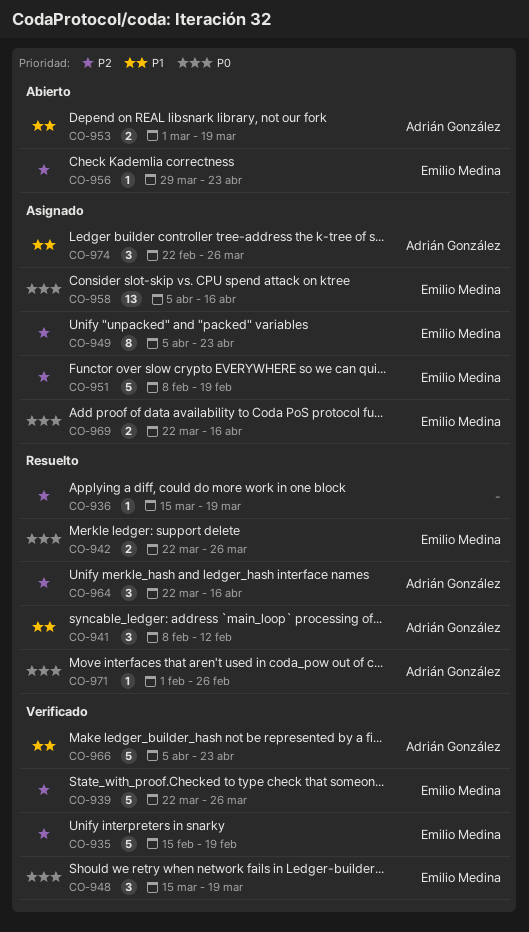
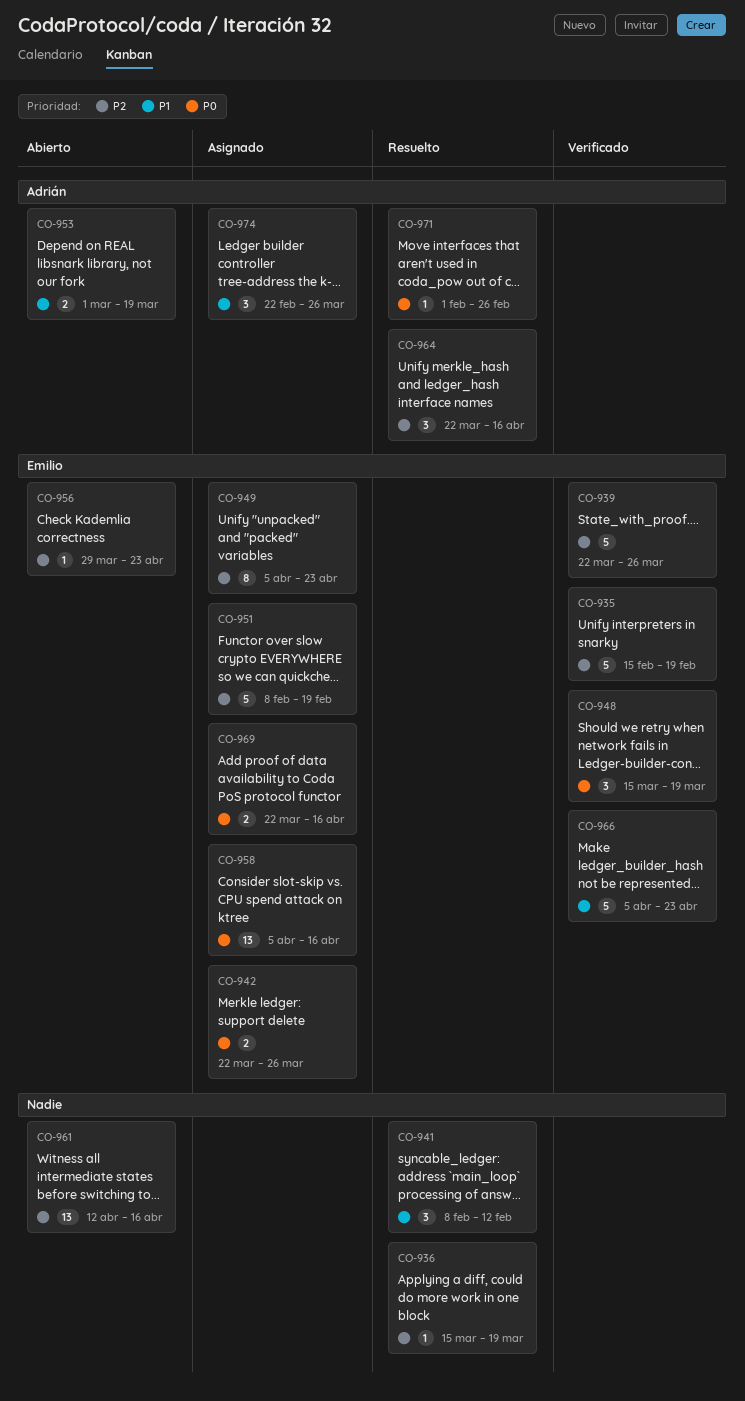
CO-941, owner: Adrián González -> none
CO-942, status: Resuelto -> Asignado
CO-961: none -> present
CO-966, owner: Adrián González -> Emilio Medina

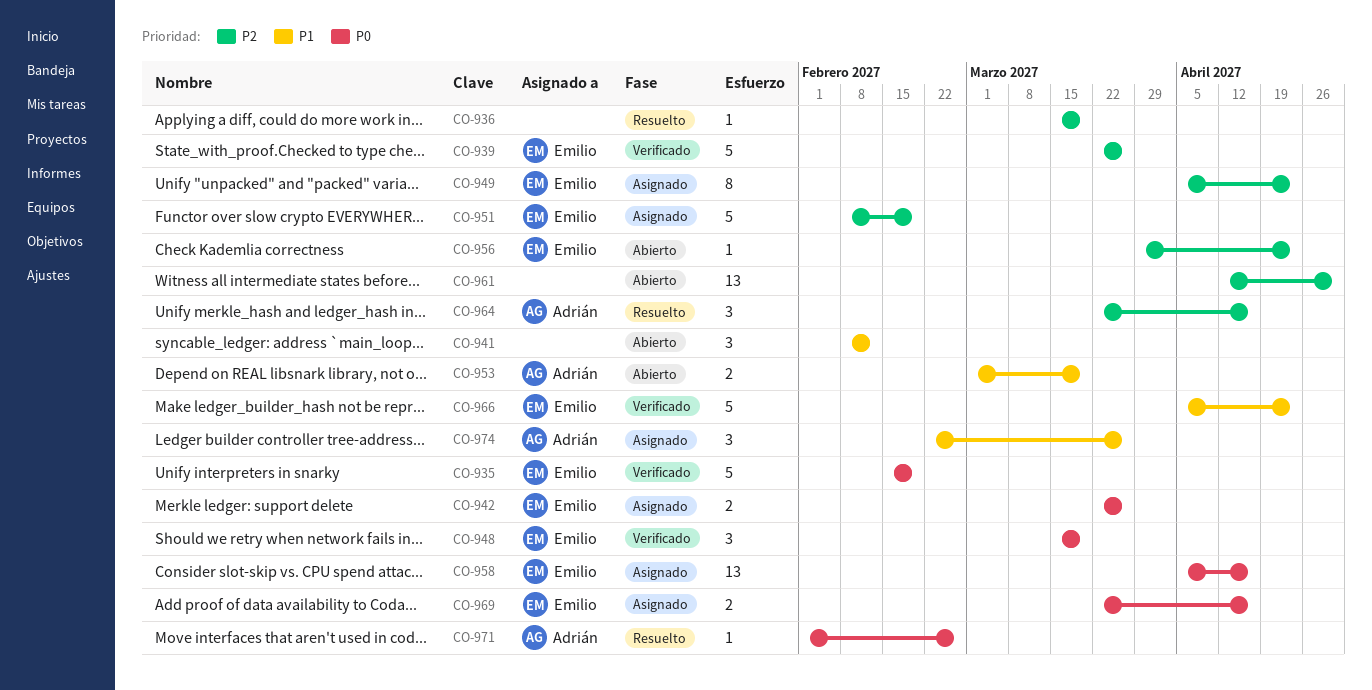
CO-935, priority: P2 -> P0
CO-941, status: Resuelto -> Abierto
CO-961, due: Apr 16 -> Apr 30

